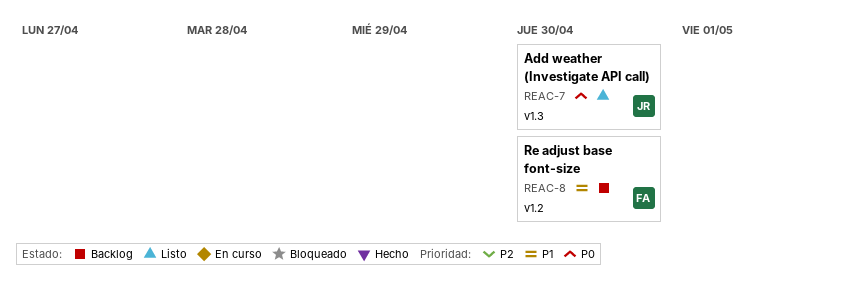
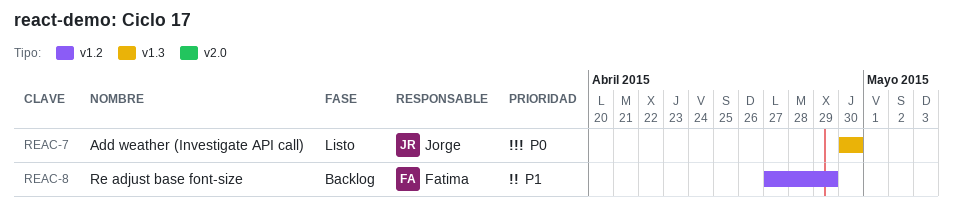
REAC-8, due: Apr 30 -> Apr 29

